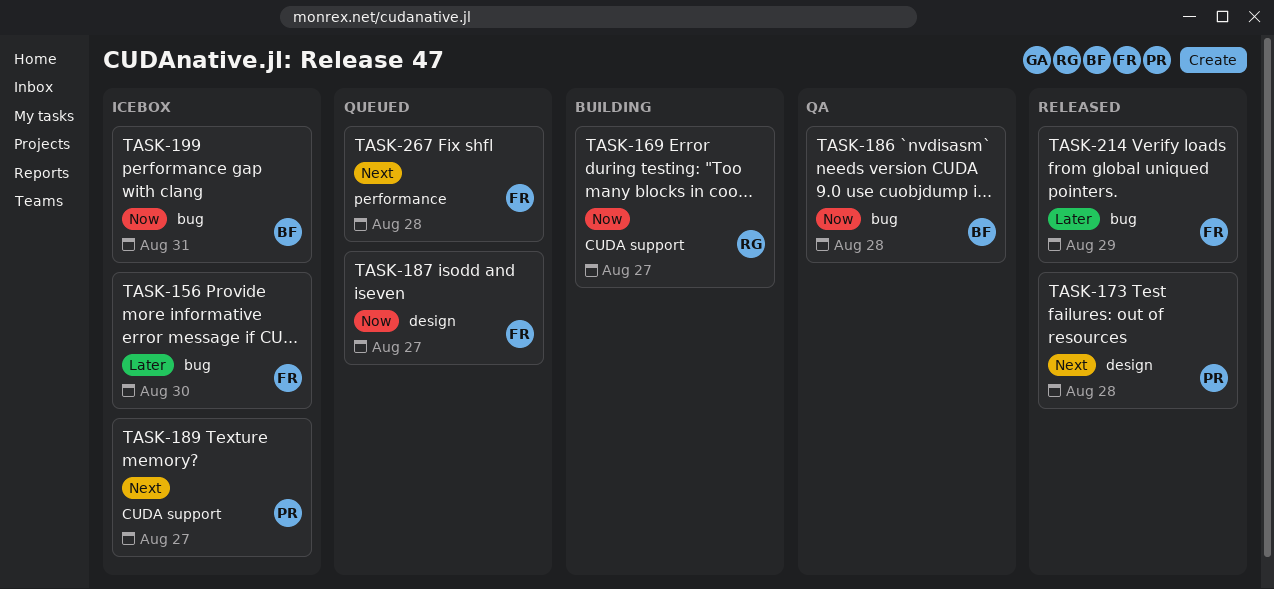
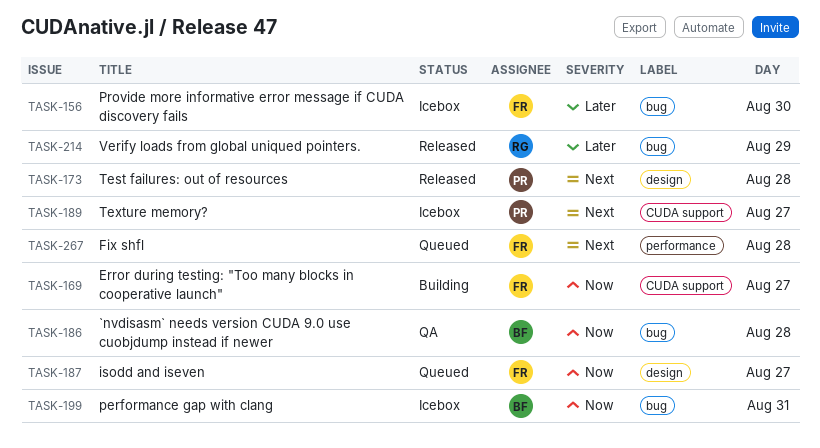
TASK-169, owner: RG -> FR
TASK-214, owner: FR -> RG

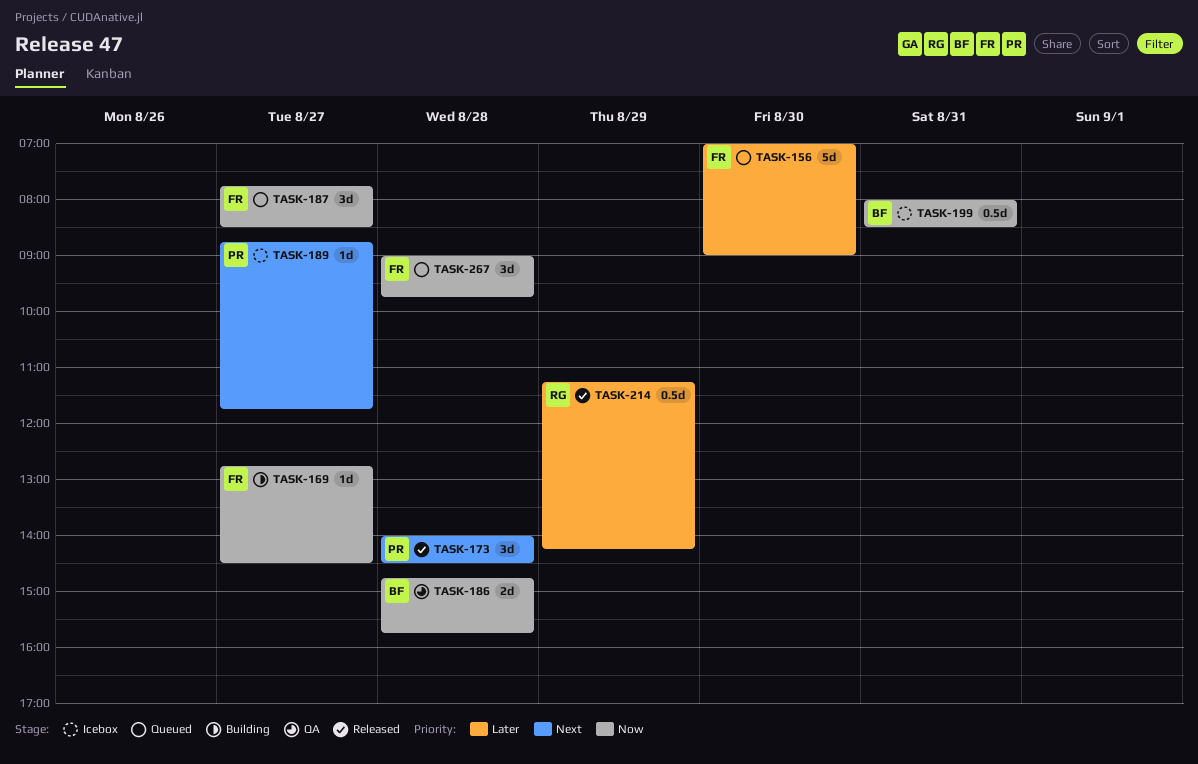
TASK-156, status: Icebox -> Queued
TASK-267, priority: Next -> Now

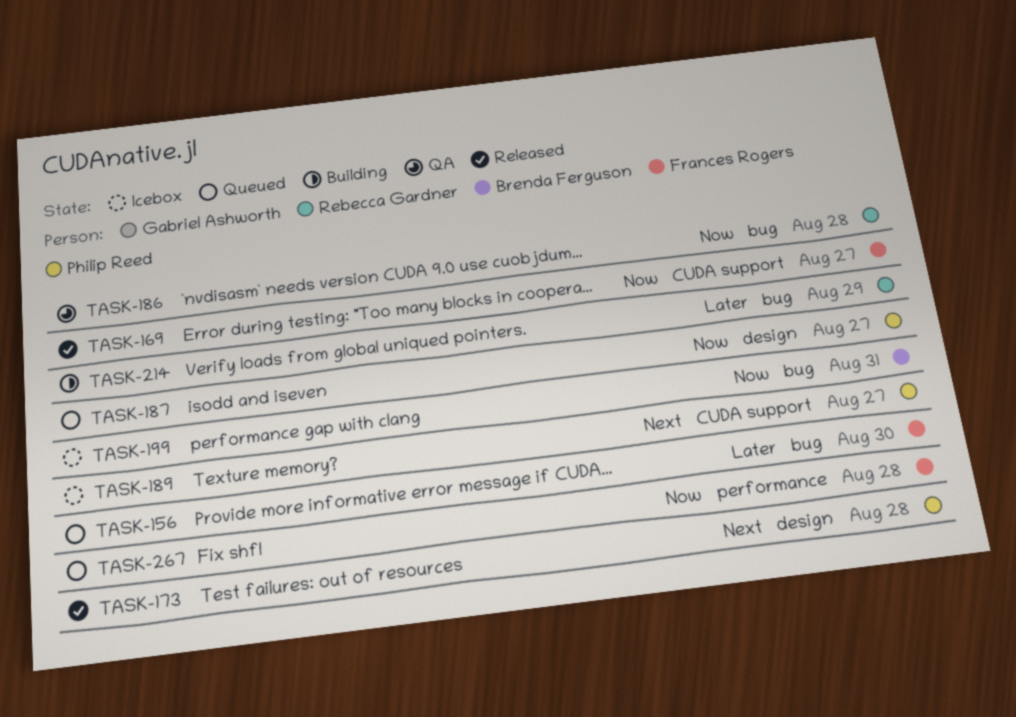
TASK-169, status: Building -> Released
TASK-186, owner: Brenda Ferguson -> Rebecca Gardner
TASK-187, owner: Frances Rogers -> Philip Reed
TASK-214, status: Released -> Building

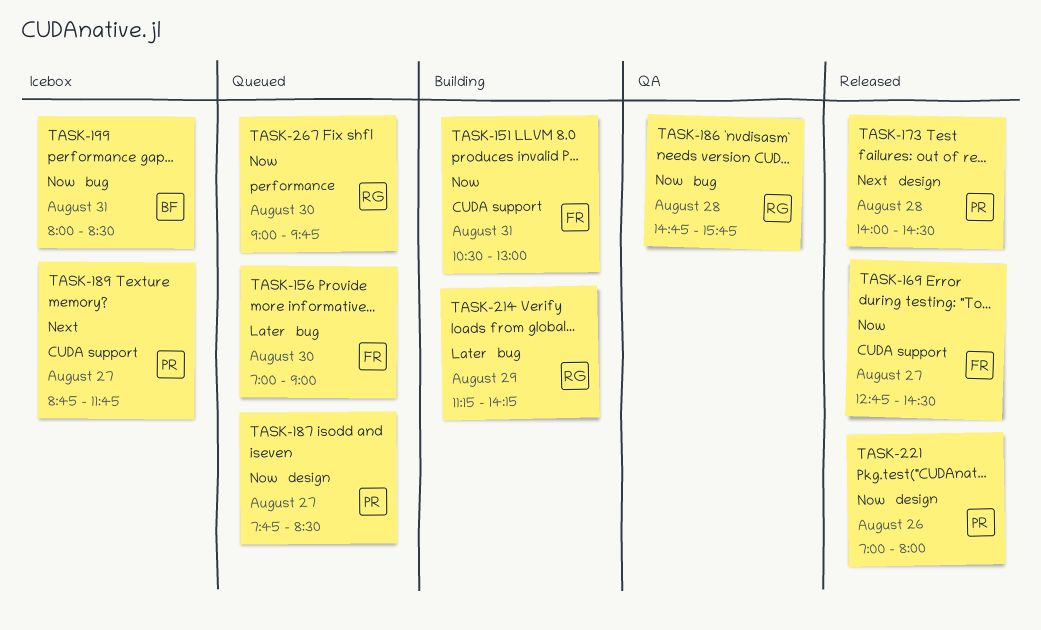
TASK-151: none -> present
TASK-221: none -> present
TASK-267, owner: Frances Rogers -> Rebecca Gardner
TASK-267, day: Aug 28 -> Aug 30

